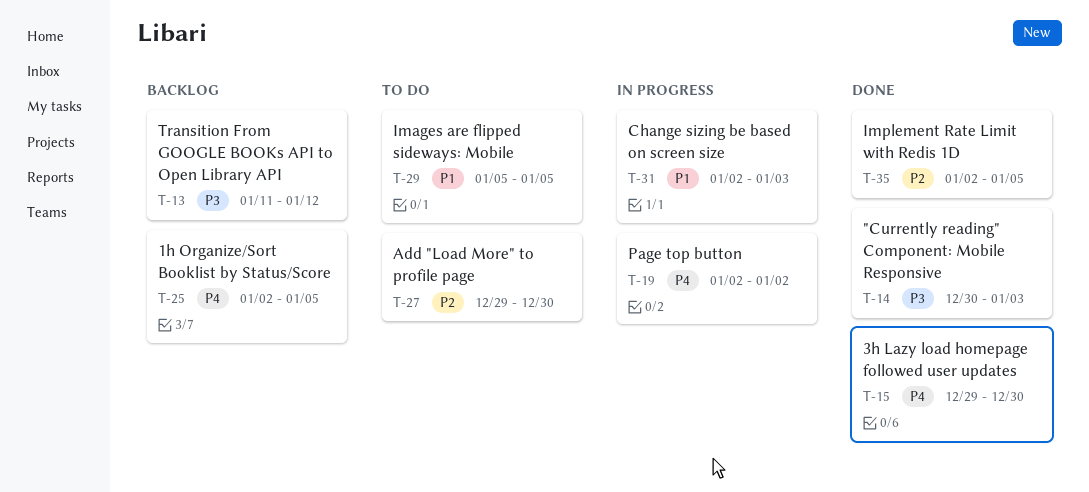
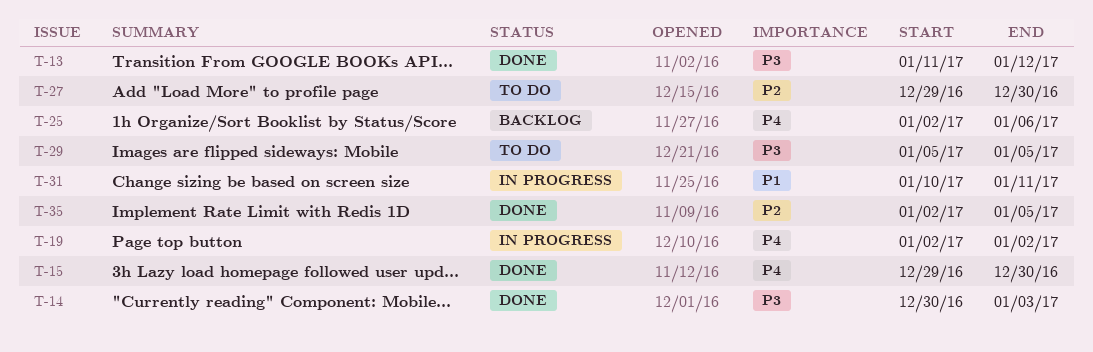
T-13, status: Backlog -> Done
T-25, due: Jan 5 -> Jan 6
T-29, priority: P1 -> P3
T-31, start: Jan 2 -> Jan 10
T-31, due: Jan 3 -> Jan 11

